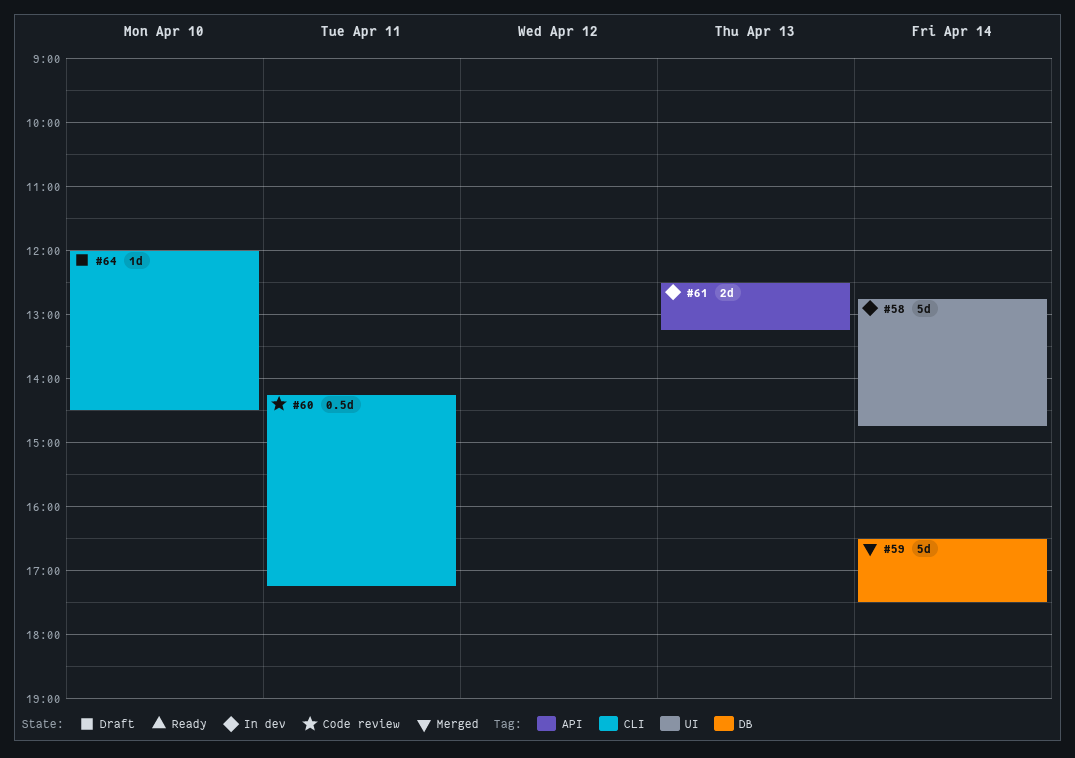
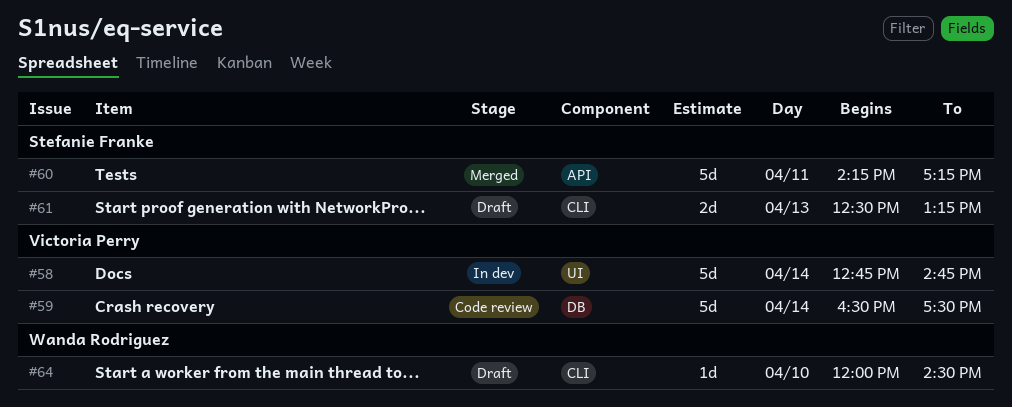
#59, status: Merged -> Code review
#60, status: Code review -> Merged
#60, label: CLI -> API
#60, estimate: 0.5d -> 5d
#61, status: In dev -> Draft
#61, label: API -> CLI

